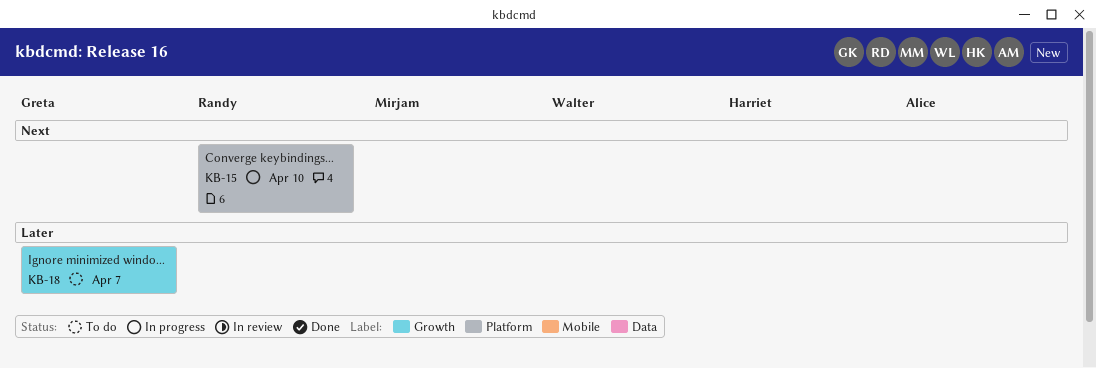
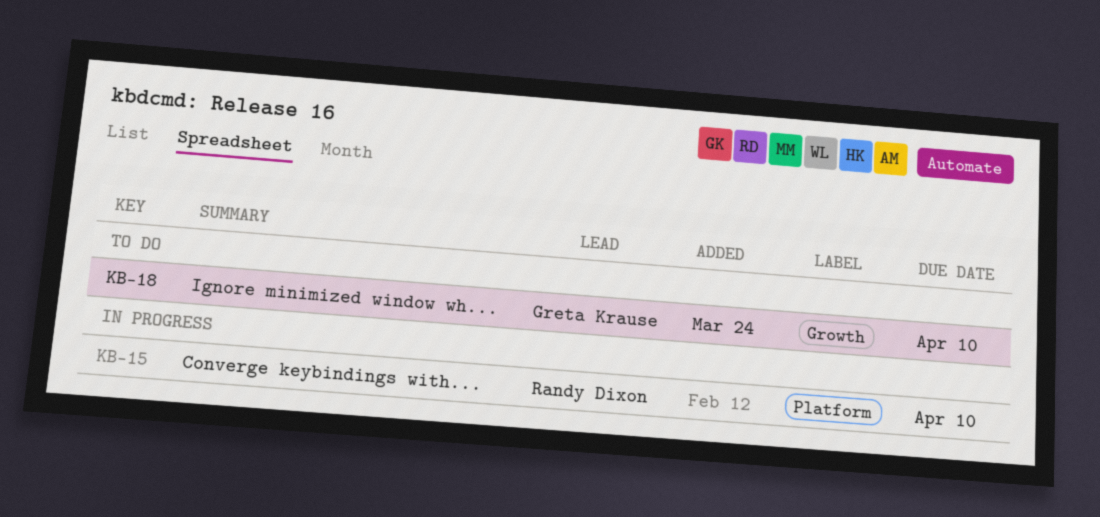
KB-18, due: Apr 7 -> Apr 10

